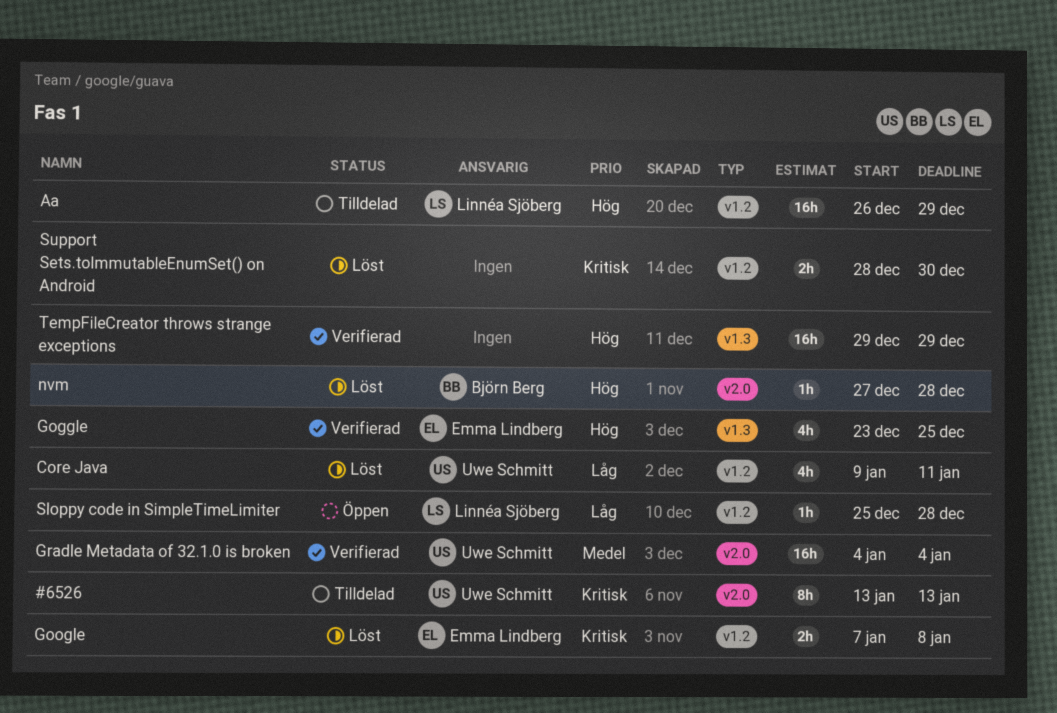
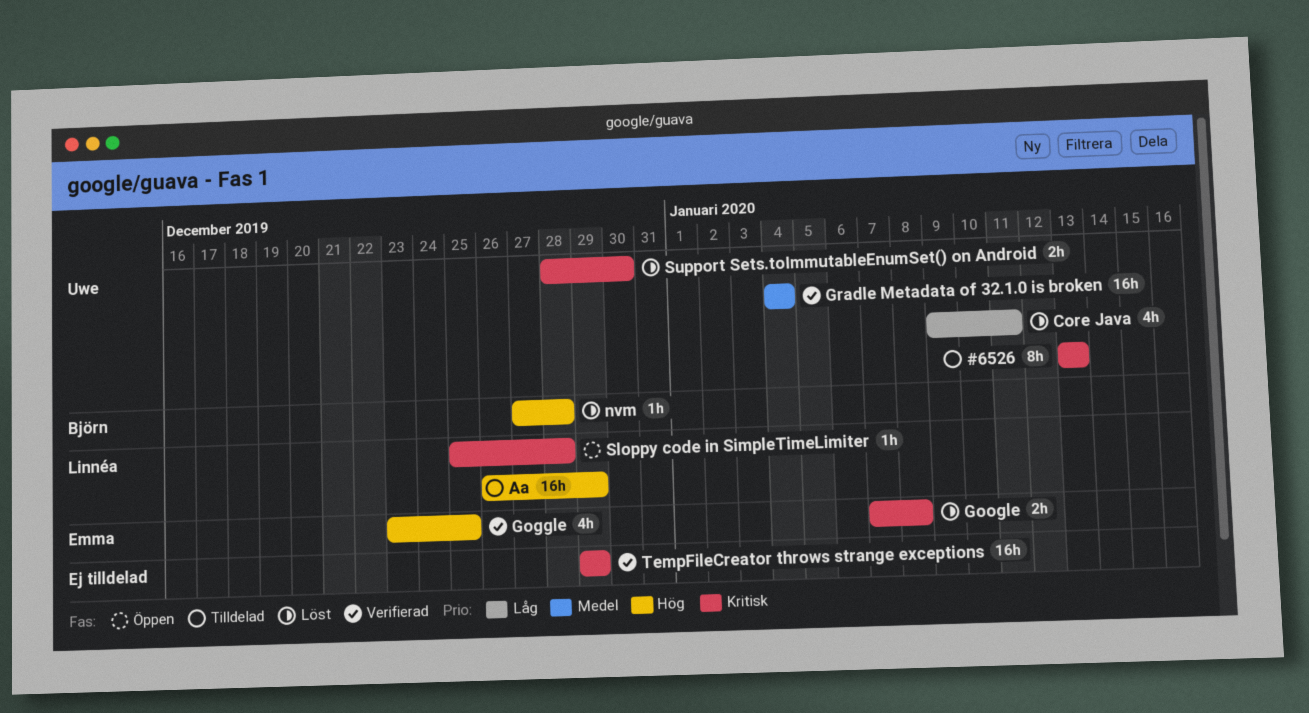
Sloppy code in SimpleTimeLimiter, priority: Låg -> Kritisk
Support Sets.toImmutableEnumSet() on Android, owner: none -> Uwe Schmitt
TempFileCreator throws strange exceptions, priority: Hög -> Kritisk

